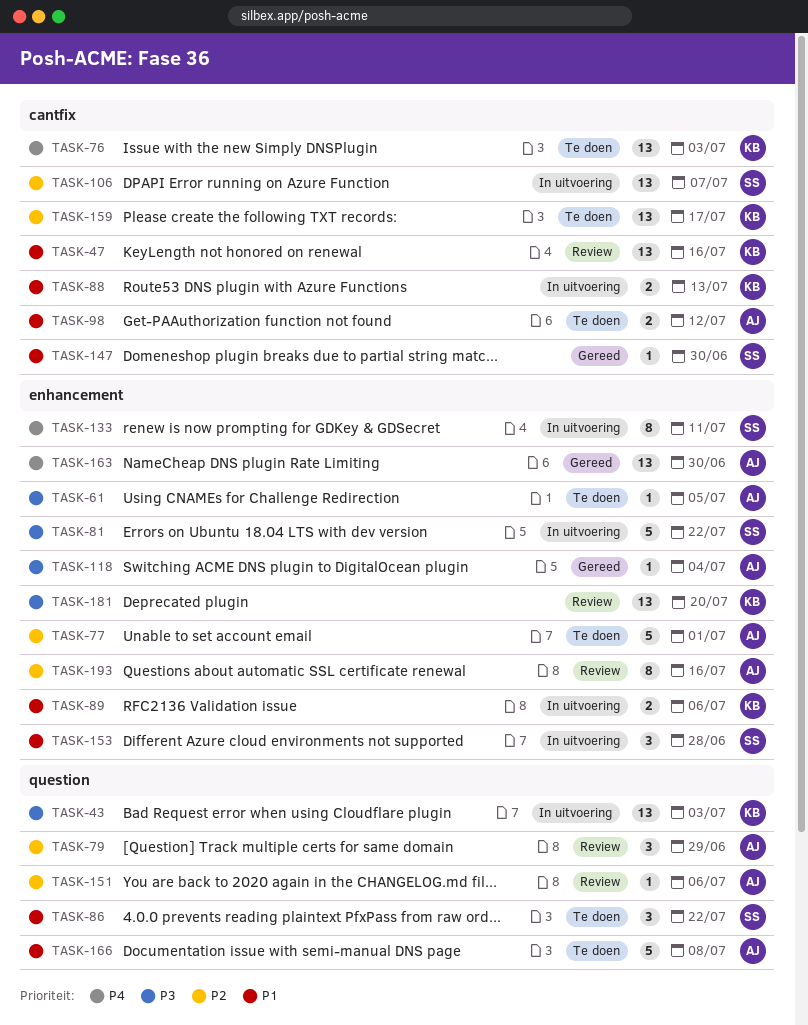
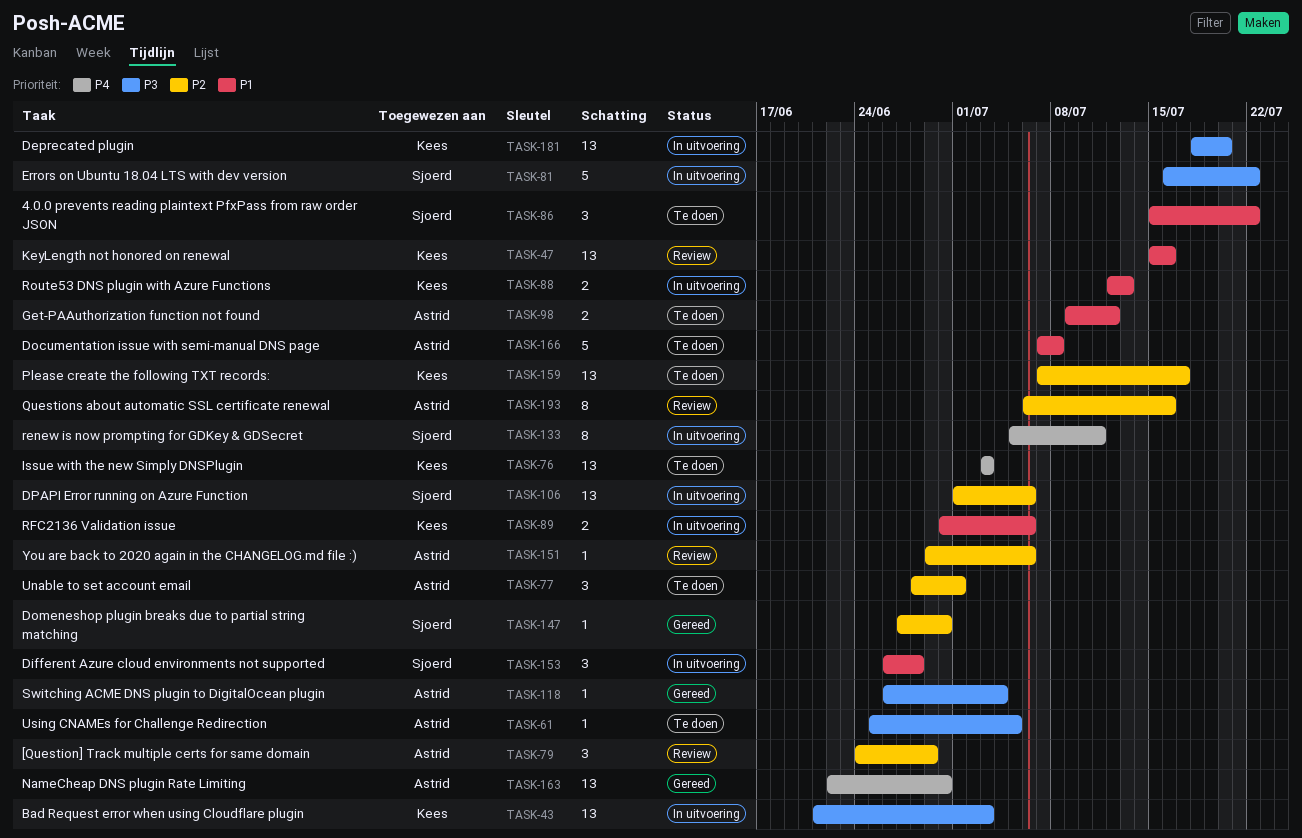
TASK-77, estimate: 5 -> 3
TASK-106, due: Jul 7 -> Jul 6
TASK-147, priority: P1 -> P2
TASK-181, status: Review -> In uitvoering

